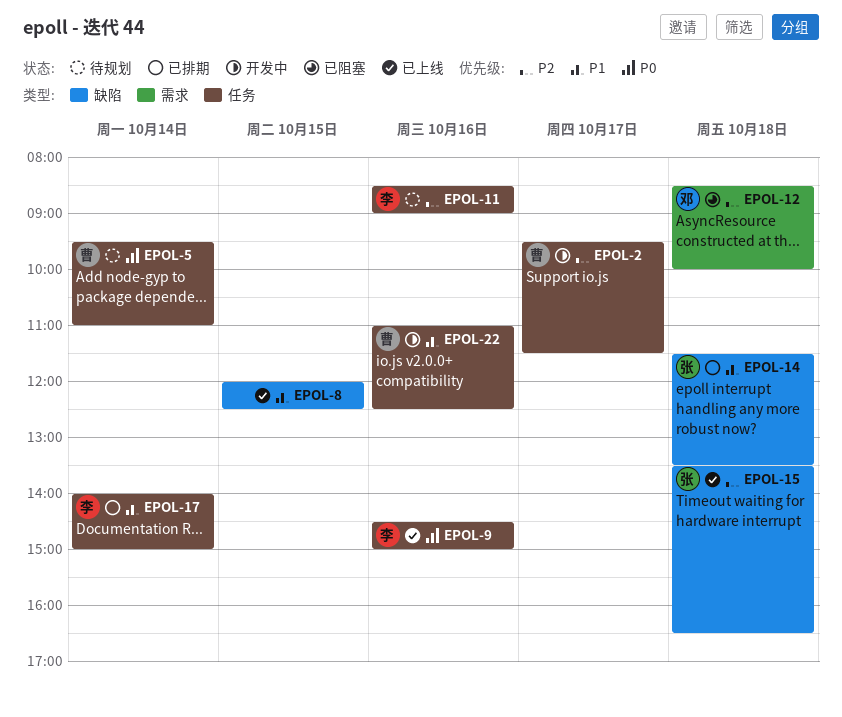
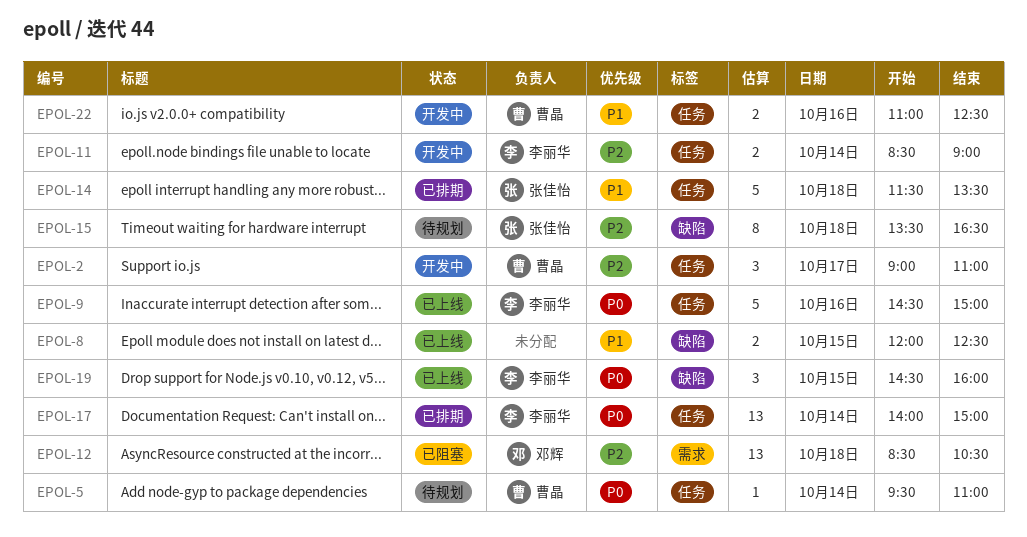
EPOL-2, begins: 09:30 -> 09:00
EPOL-2, ends: 11:30 -> 11:00
EPOL-11, status: 待规划 -> 开发中
EPOL-11, day: Oct 16 -> Oct 14
EPOL-12, ends: 10:00 -> 10:30
EPOL-14, label: 缺陷 -> 任务
EPOL-15, status: 已上线 -> 待规划
EPOL-17, priority: P1 -> P0
EPOL-19: none -> present

